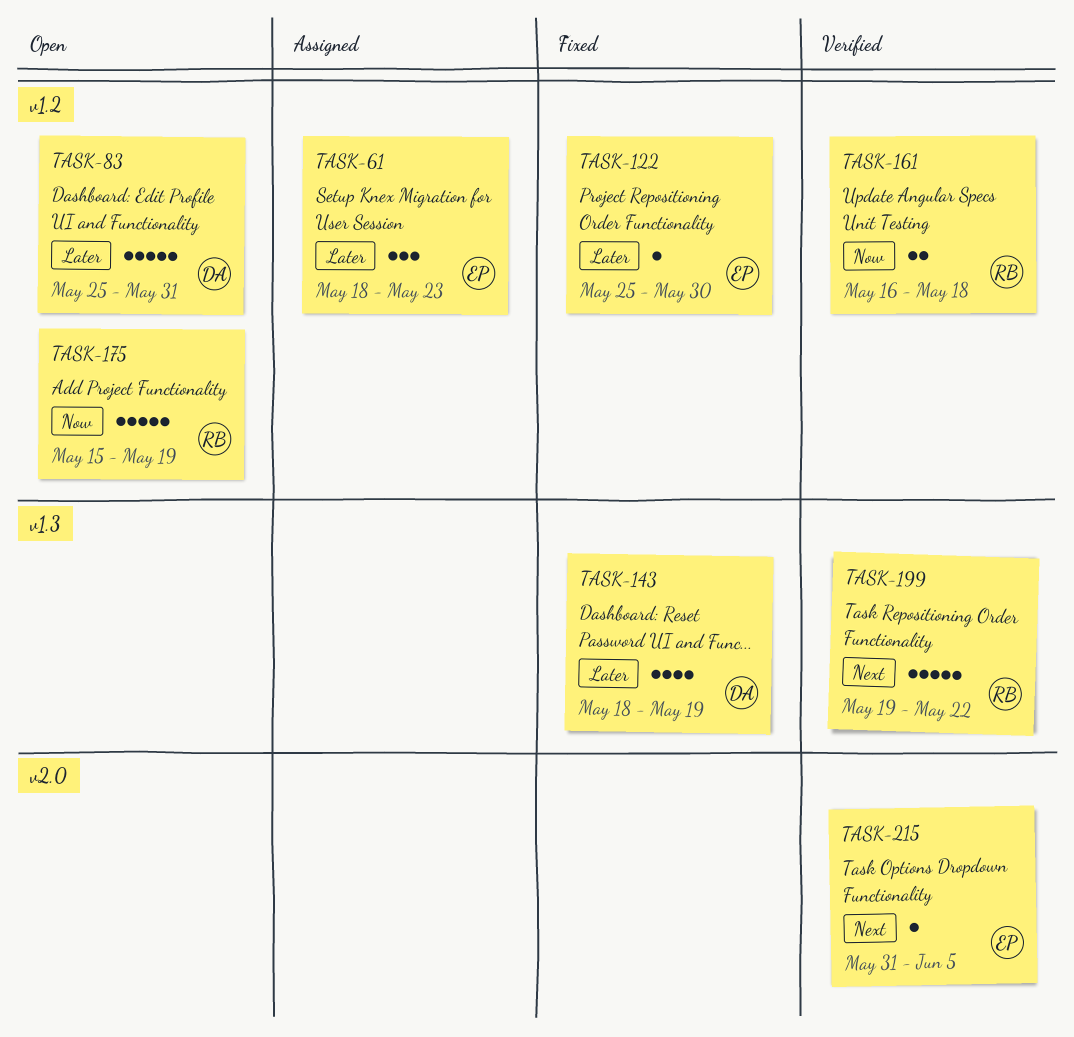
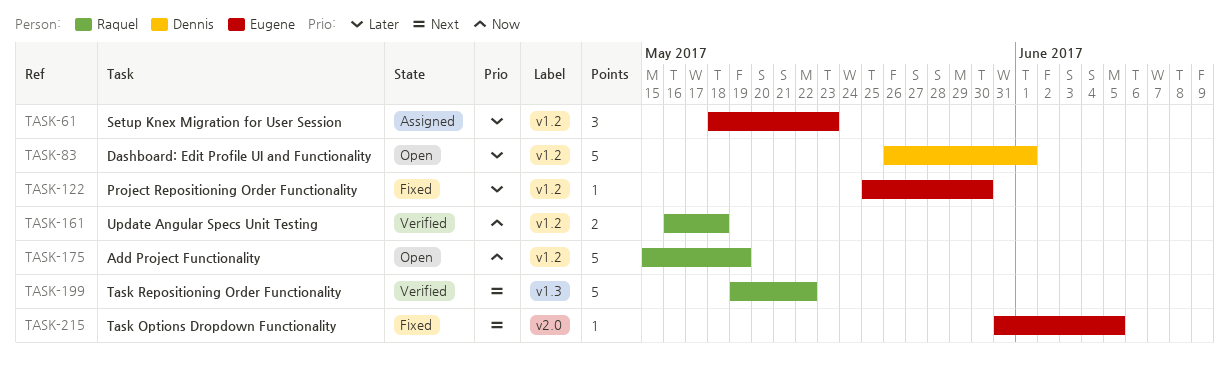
TASK-83, start: May 25 -> May 26
TASK-83, due: May 31 -> Jun 1
TASK-143: present -> none
TASK-215, status: Verified -> Fixed

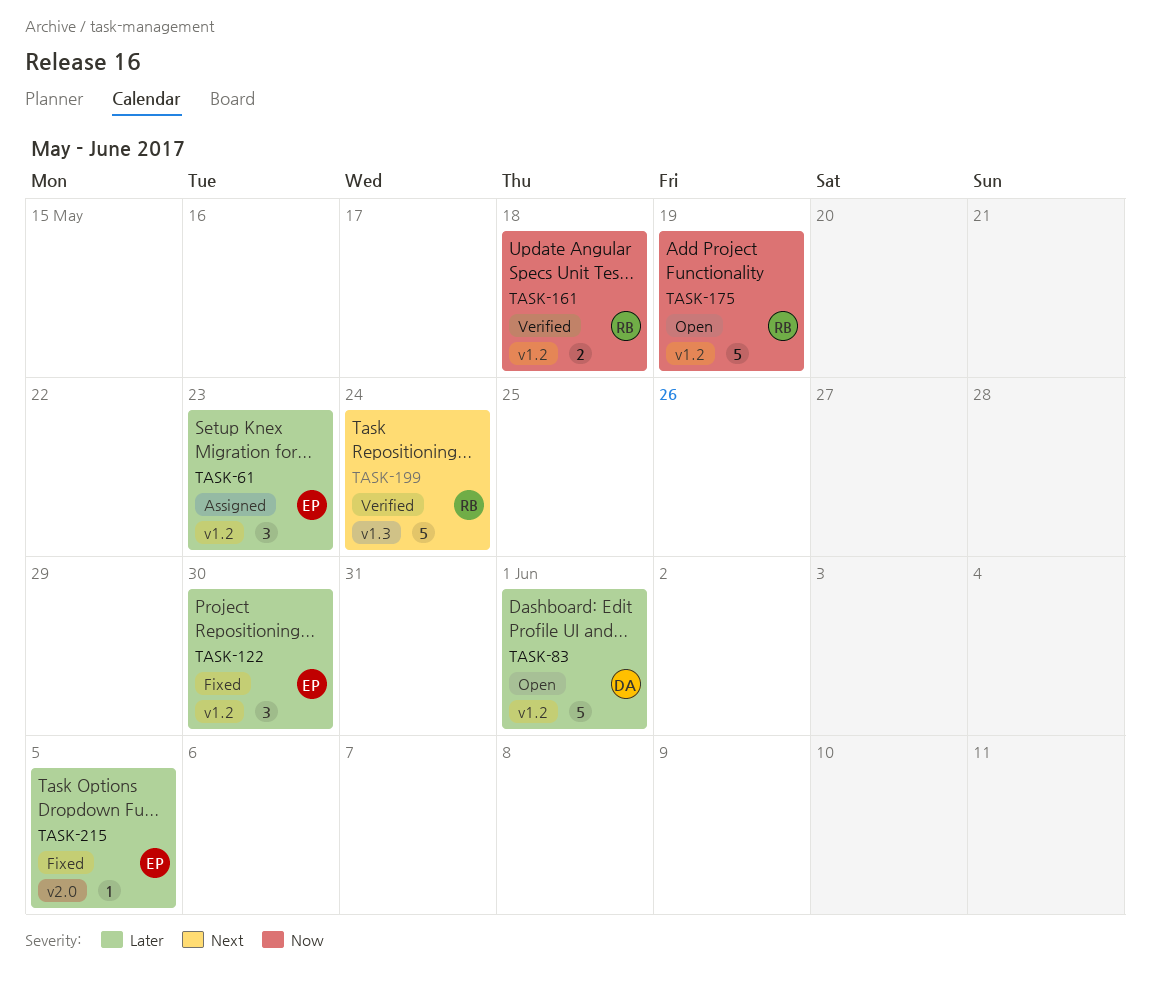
TASK-122, estimate: 1 -> 3
TASK-199, due: May 22 -> May 24
TASK-215, priority: Next -> Later

